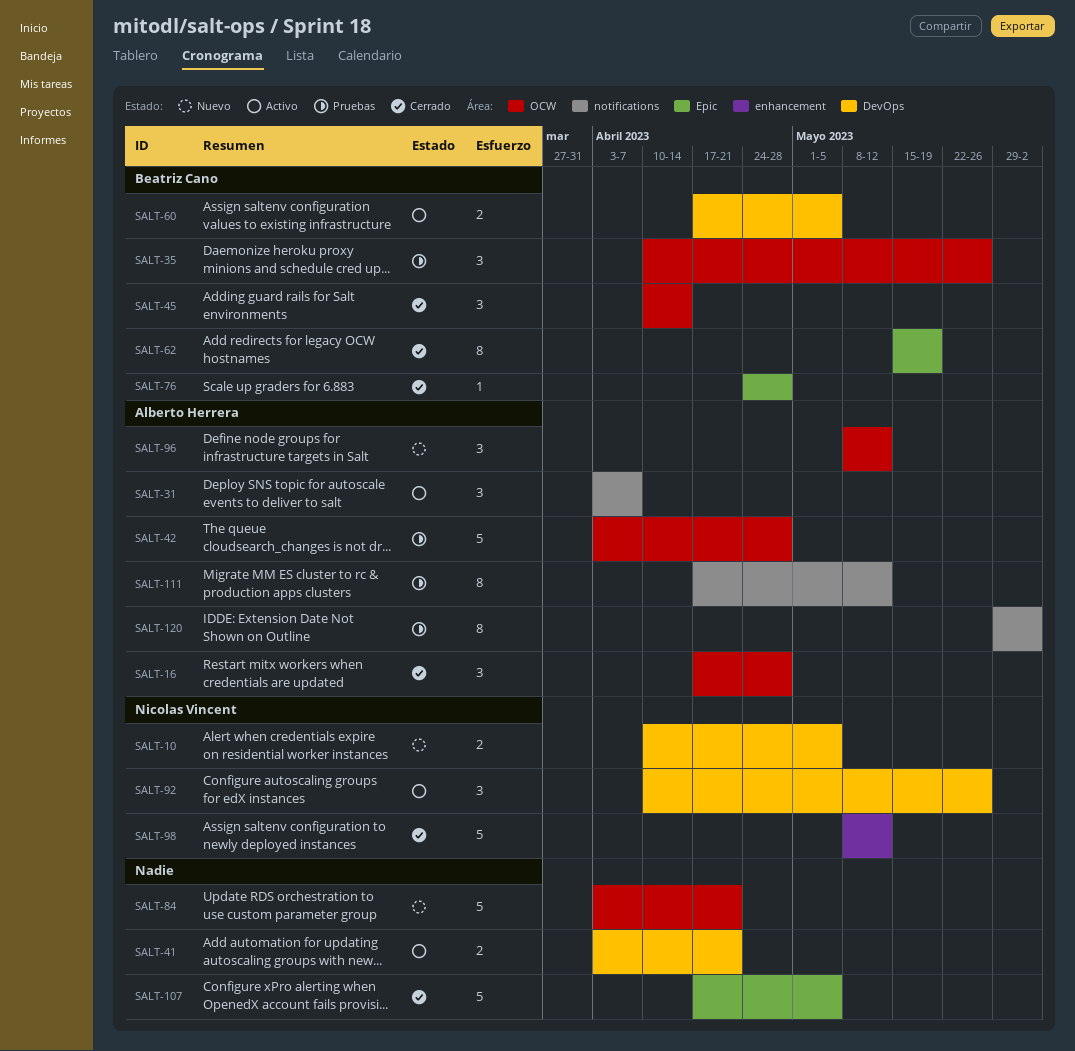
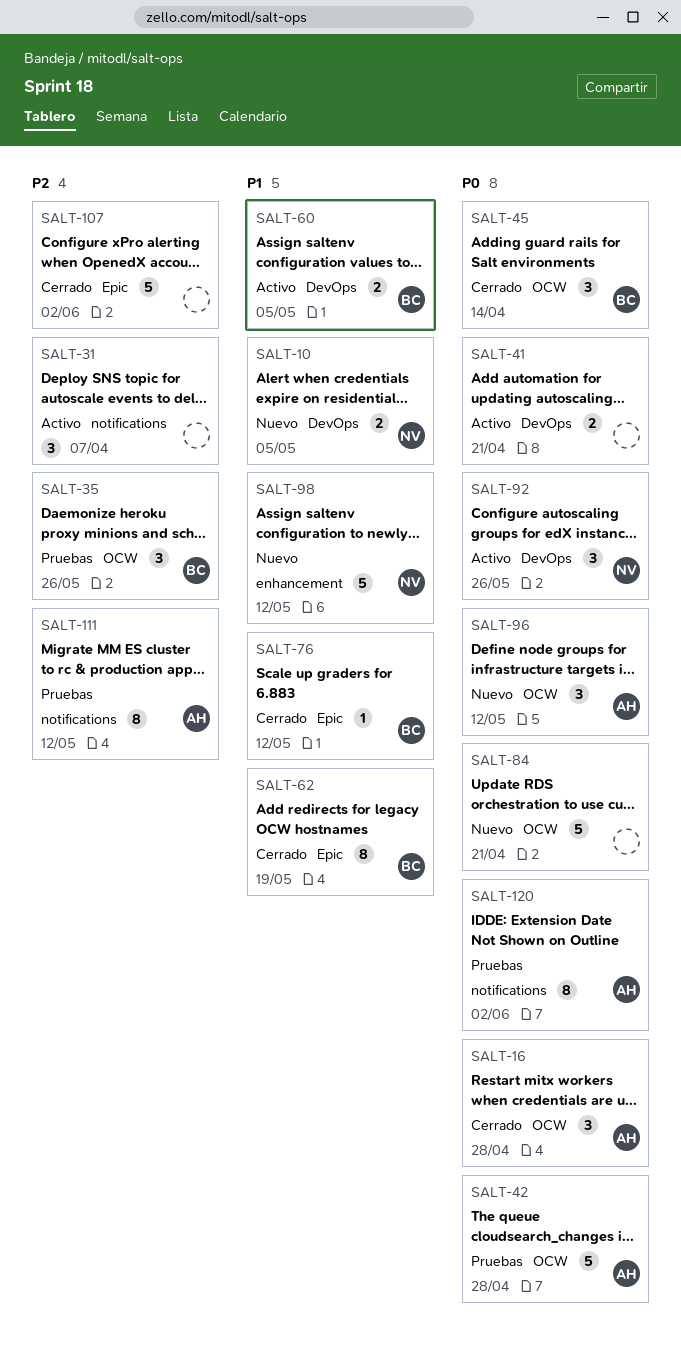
SALT-31, owner: Alberto Herrera -> none
SALT-76, due: Apr 28 -> May 12
SALT-98, status: Cerrado -> Nuevo
SALT-107, due: May 5 -> Jun 2

